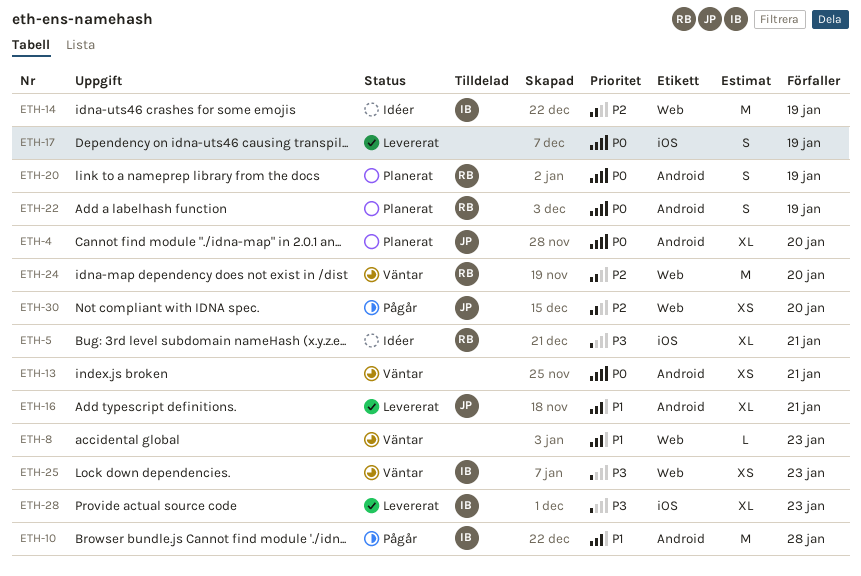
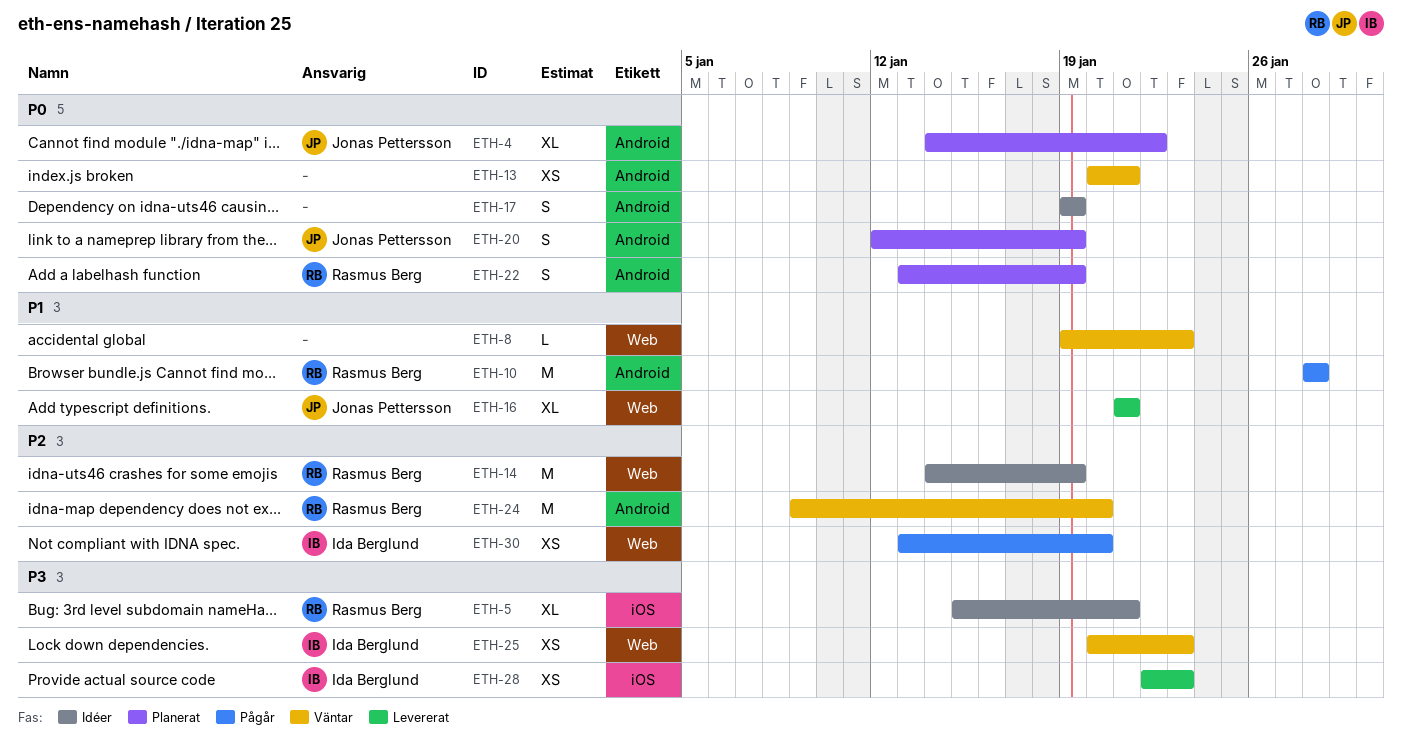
ETH-4, due: Jan 20 -> Jan 22
ETH-10, owner: Ida Berglund -> Rasmus Berg
ETH-14, owner: Ida Berglund -> Rasmus Berg
ETH-16, label: Android -> Web
ETH-17, status: Levererat -> Idéer
ETH-17, label: iOS -> Android
ETH-20, owner: Rasmus Berg -> Jonas Pettersson
ETH-24, label: Web -> Android
ETH-28, estimate: XL -> XS
ETH-30, owner: Jonas Pettersson -> Ida Berglund

